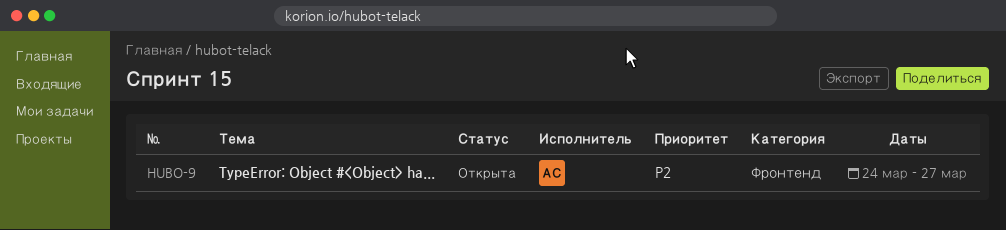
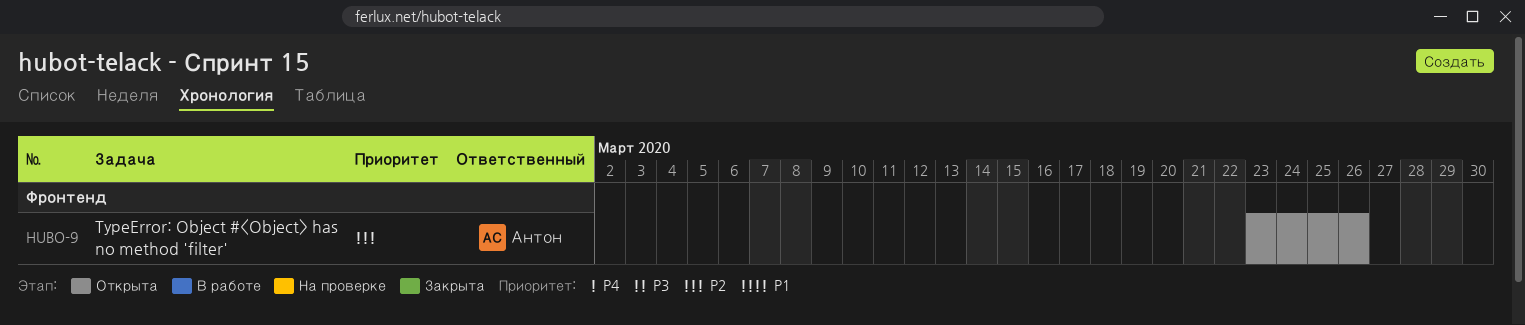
HUBO-9, start: Mar 24 -> Mar 23
HUBO-9, due: Mar 27 -> Mar 26

